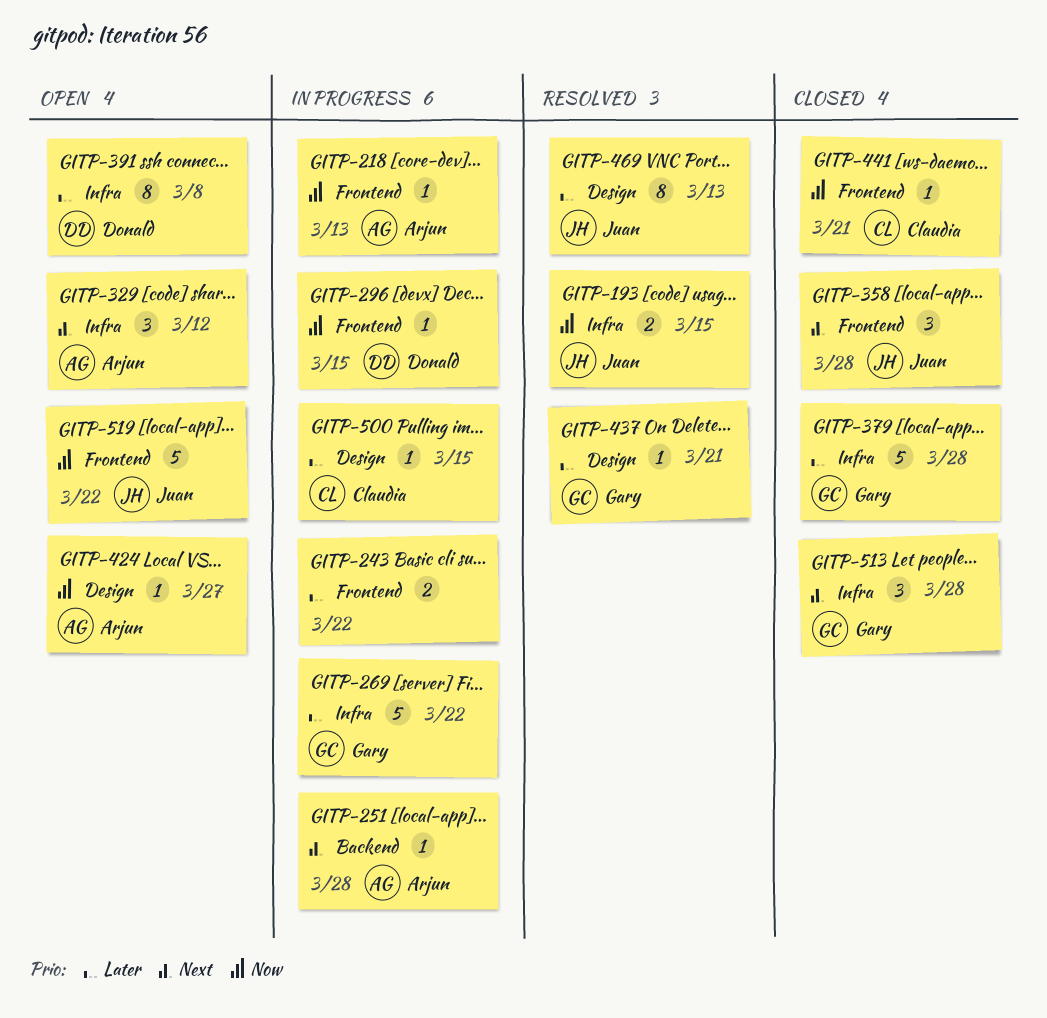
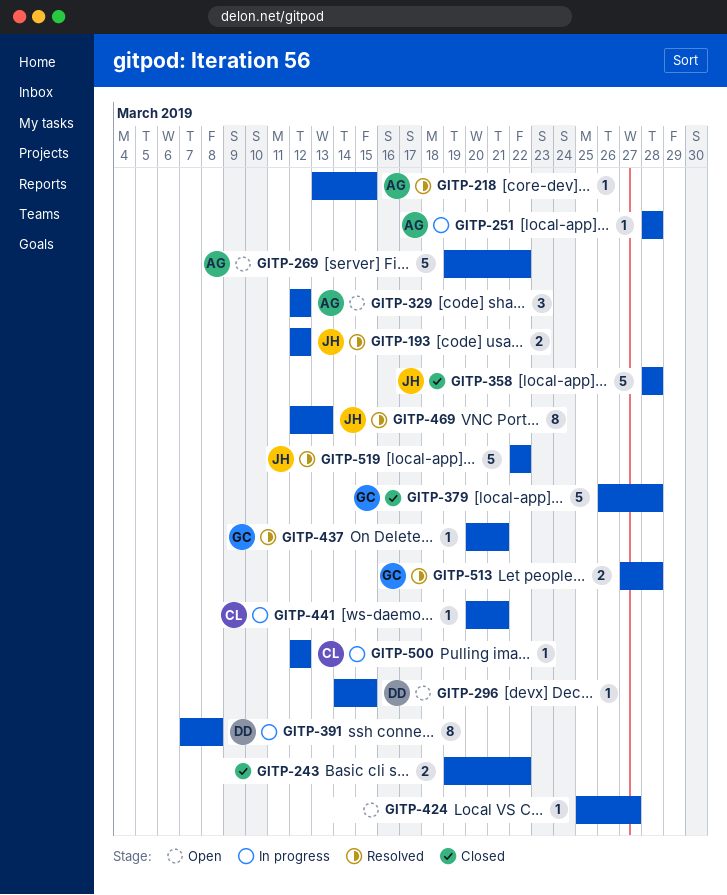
GITP-193, due: Mar 15 -> Mar 12
GITP-218, status: In progress -> Resolved
GITP-218, due: Mar 13 -> Mar 15
GITP-243, status: In progress -> Closed
GITP-269, status: In progress -> Open
GITP-269, owner: Gary -> Arjun
GITP-296, status: In progress -> Open
GITP-358, estimate: 3 -> 5
GITP-391, status: Open -> In progress
GITP-424, owner: Arjun -> none
GITP-441, status: Closed -> In progress
GITP-500, due: Mar 15 -> Mar 12
GITP-513, status: Closed -> Resolved
GITP-513, estimate: 3 -> 2
GITP-519, status: Open -> Resolved

